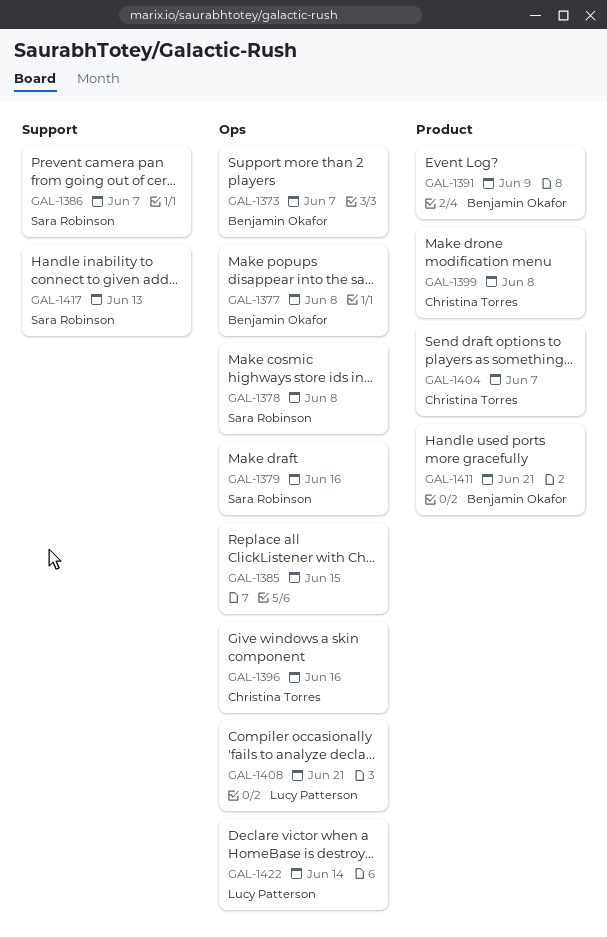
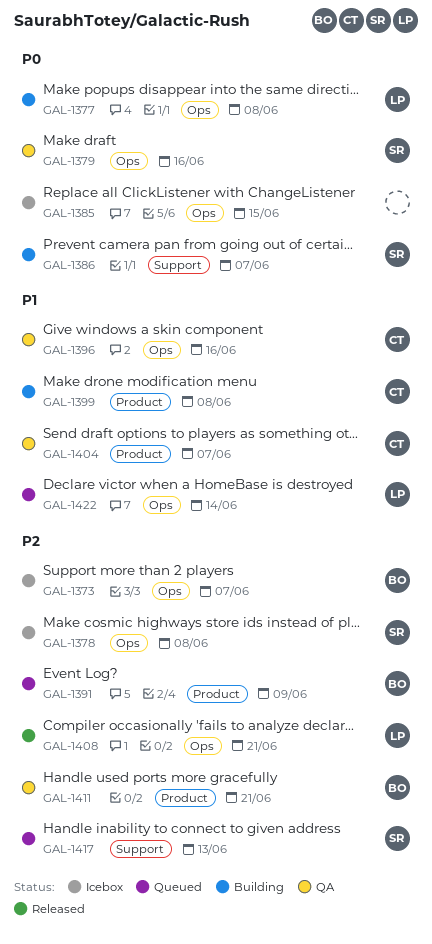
GAL-1377, owner: Benjamin Okafor -> Lucy Patterson

